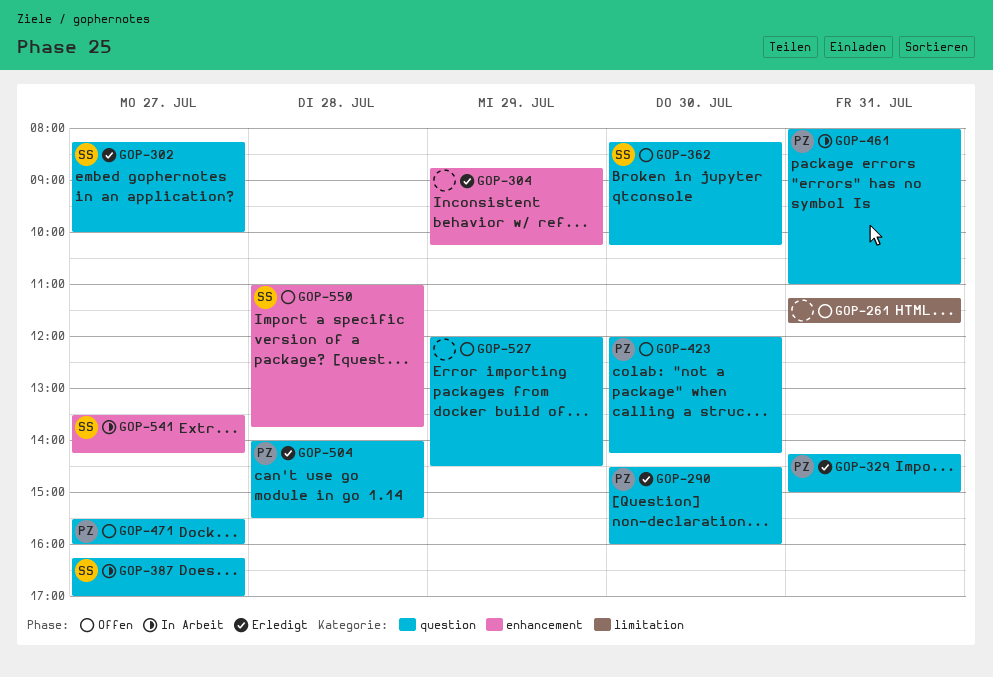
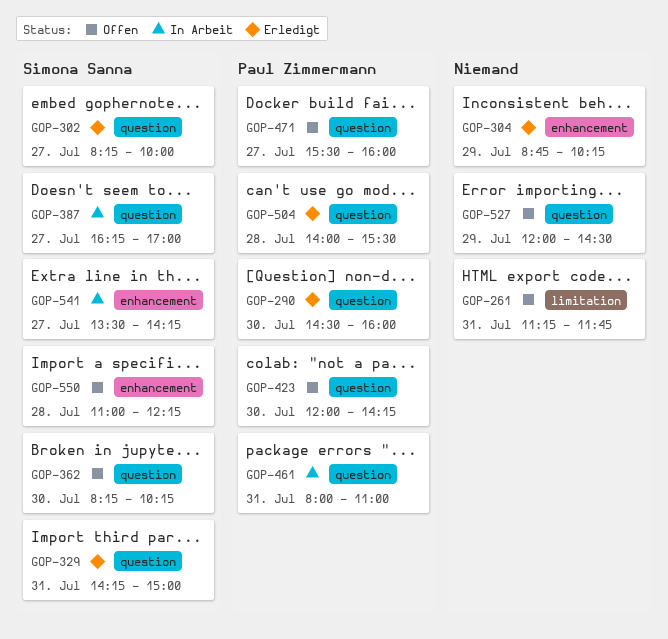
GOP-329, owner: Paul Zimmermann -> Simona Sanna
GOP-550, ends: 13:45 -> 12:15

